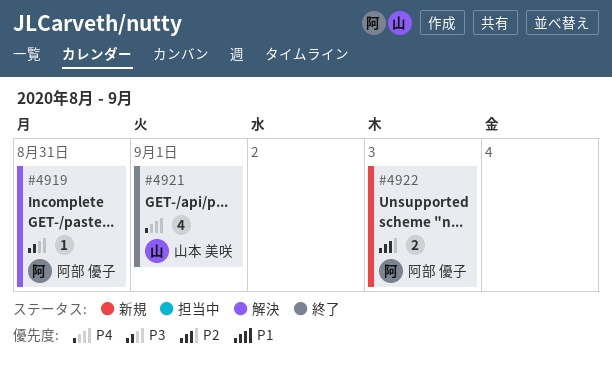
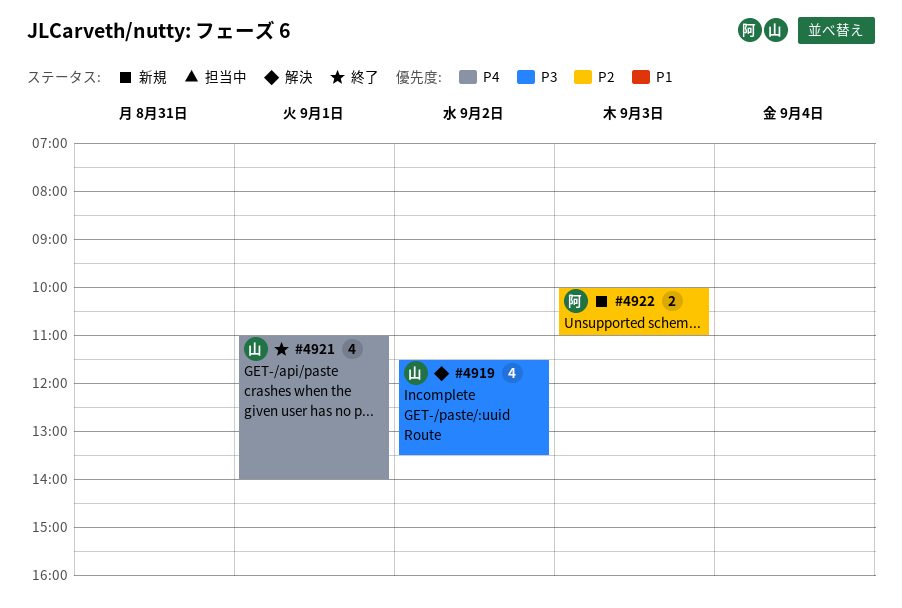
#4919, owner: 阿部 優子 -> 山本 美咲
#4919, estimate: 1 -> 4
#4919, day: Aug 31 -> Sep 2

